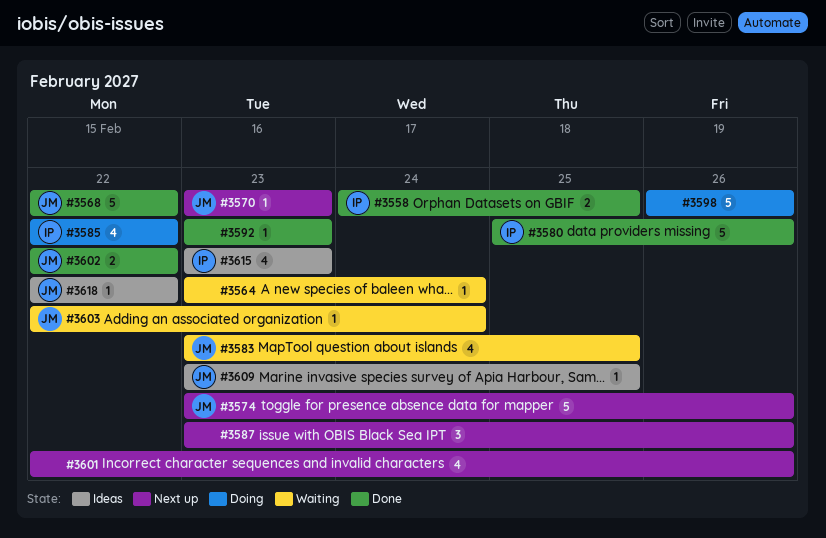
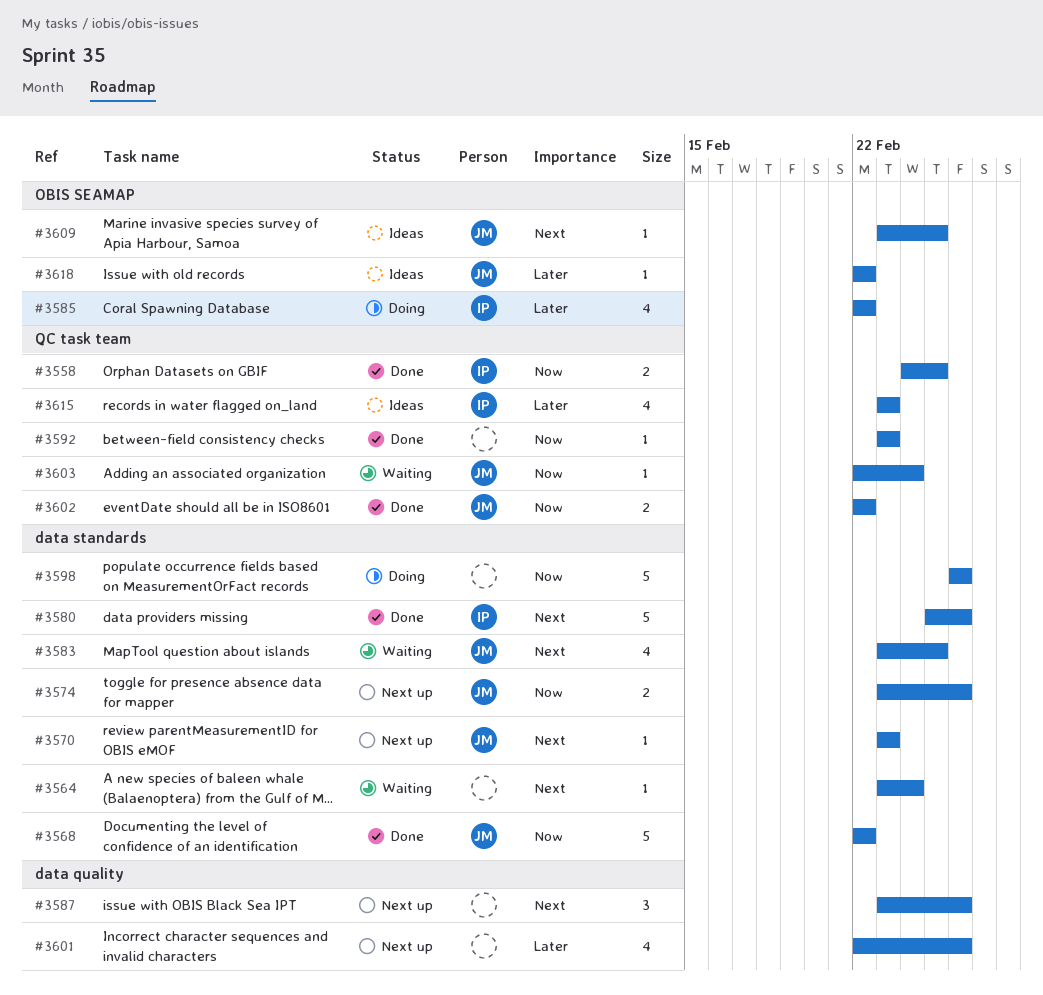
#3574, estimate: 5 -> 2

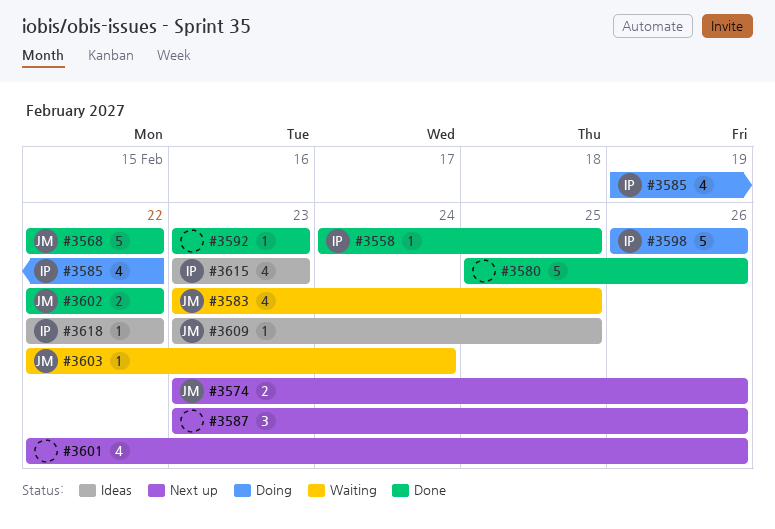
#3558, estimate: 2 -> 1
#3564: present -> none
#3570: present -> none
#3580, owner: IP -> none
#3585, start: Feb 22 -> Feb 19
#3598, owner: none -> IP
#3618, owner: JM -> IP

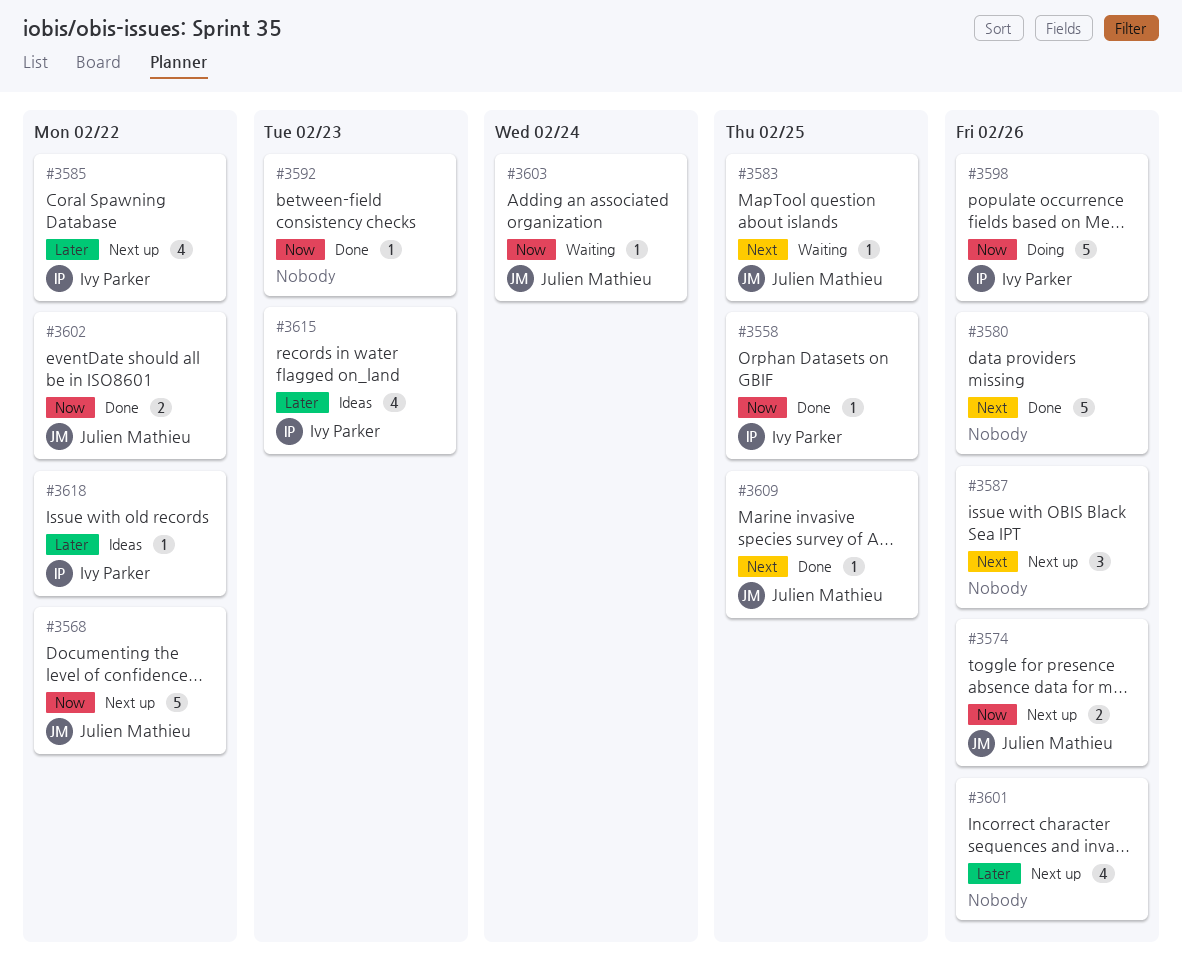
#3568, status: Done -> Next up
#3583, estimate: 4 -> 1
#3585, status: Doing -> Next up
#3609, status: Ideas -> Done

